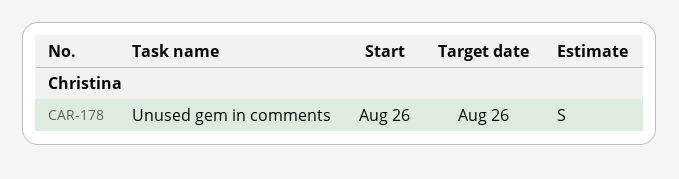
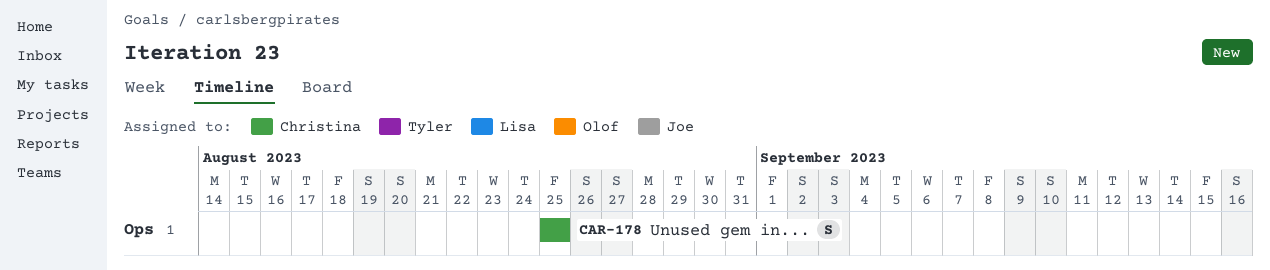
CAR-178, start: Aug 26 -> Aug 25
CAR-178, due: Aug 26 -> Aug 25

